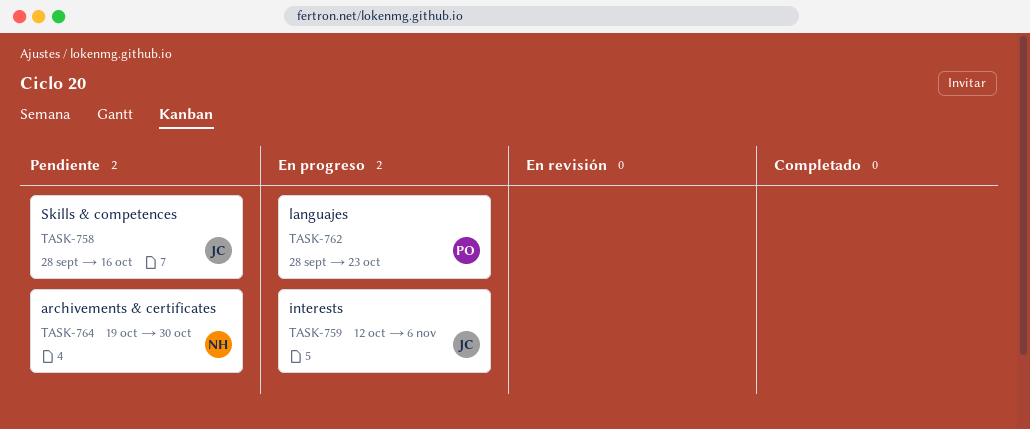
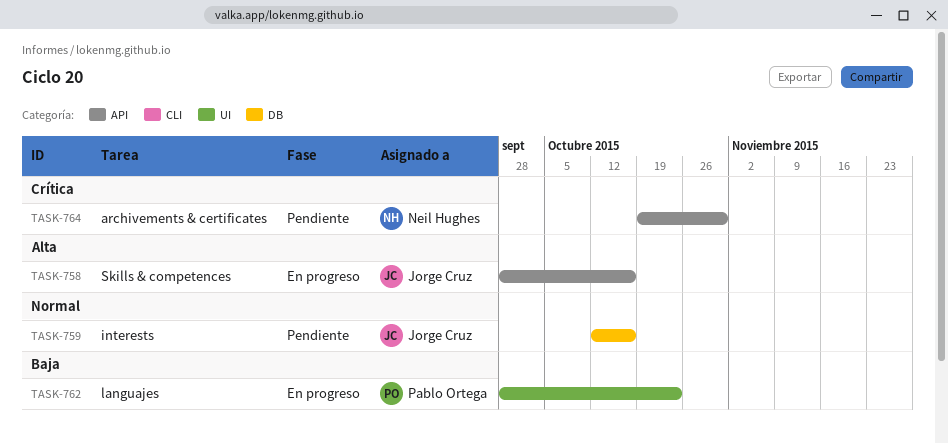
TASK-758, status: Pendiente -> En progreso
TASK-759, status: En progreso -> Pendiente
TASK-759, due: Nov 6 -> Oct 16

